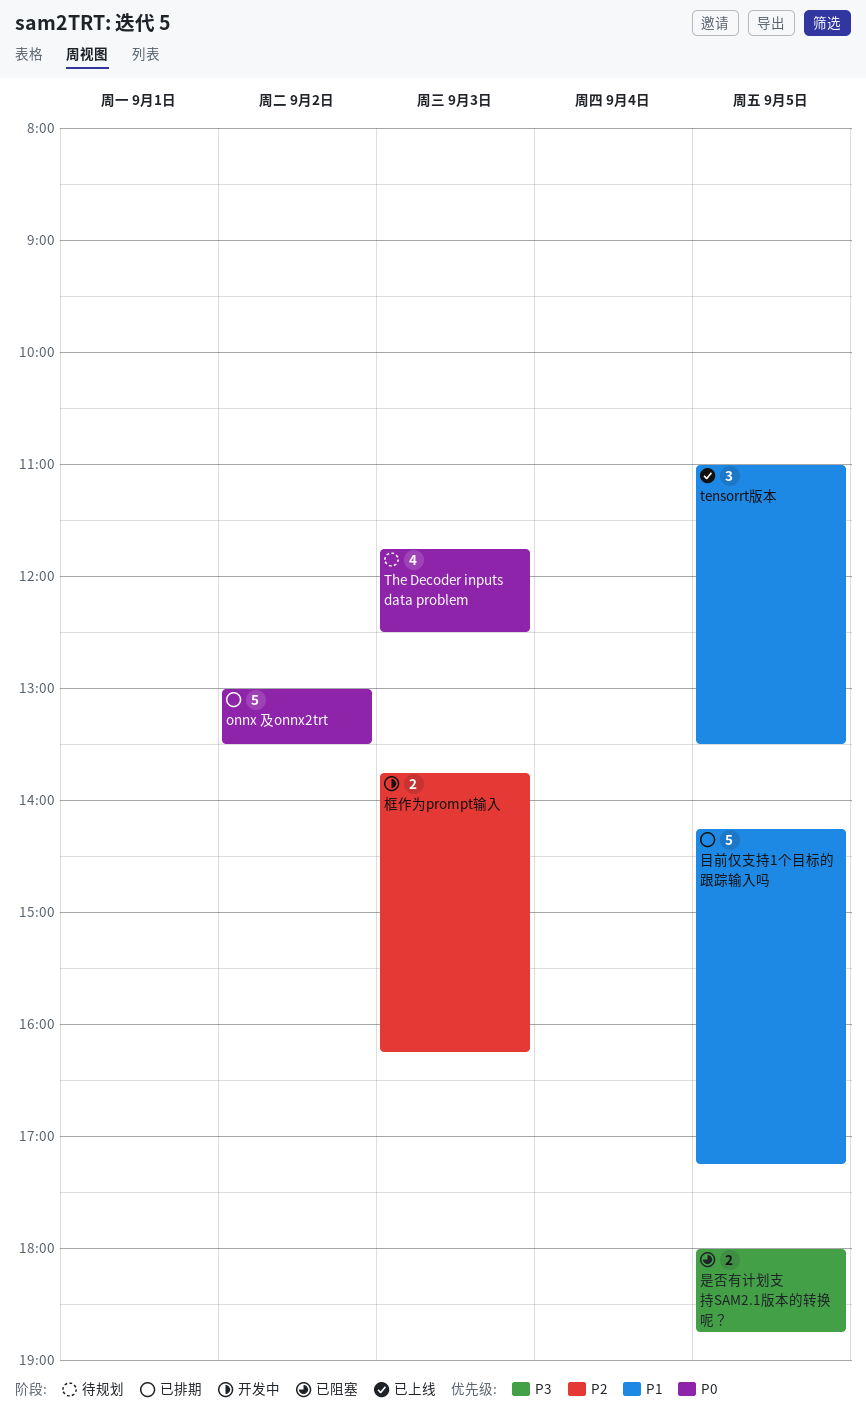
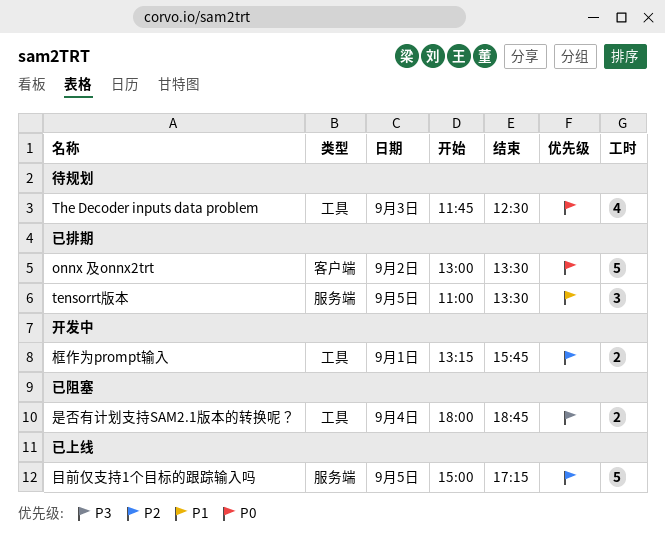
tensorrt版本, status: 已上线 -> 已排期
是否有计划支持SAM2.1版本的转换呢？, day: Sep 5 -> Sep 4
框作为prompt输入, day: Sep 3 -> Sep 1
框作为prompt输入, begins: 13:45 -> 13:15
框作为prompt输入, ends: 16:15 -> 15:45
目前仅支持1个目标的跟踪输入吗, status: 已排期 -> 已上线
目前仅支持1个目标的跟踪输入吗, priority: P1 -> P2
目前仅支持1个目标的跟踪输入吗, begins: 14:15 -> 15:00

